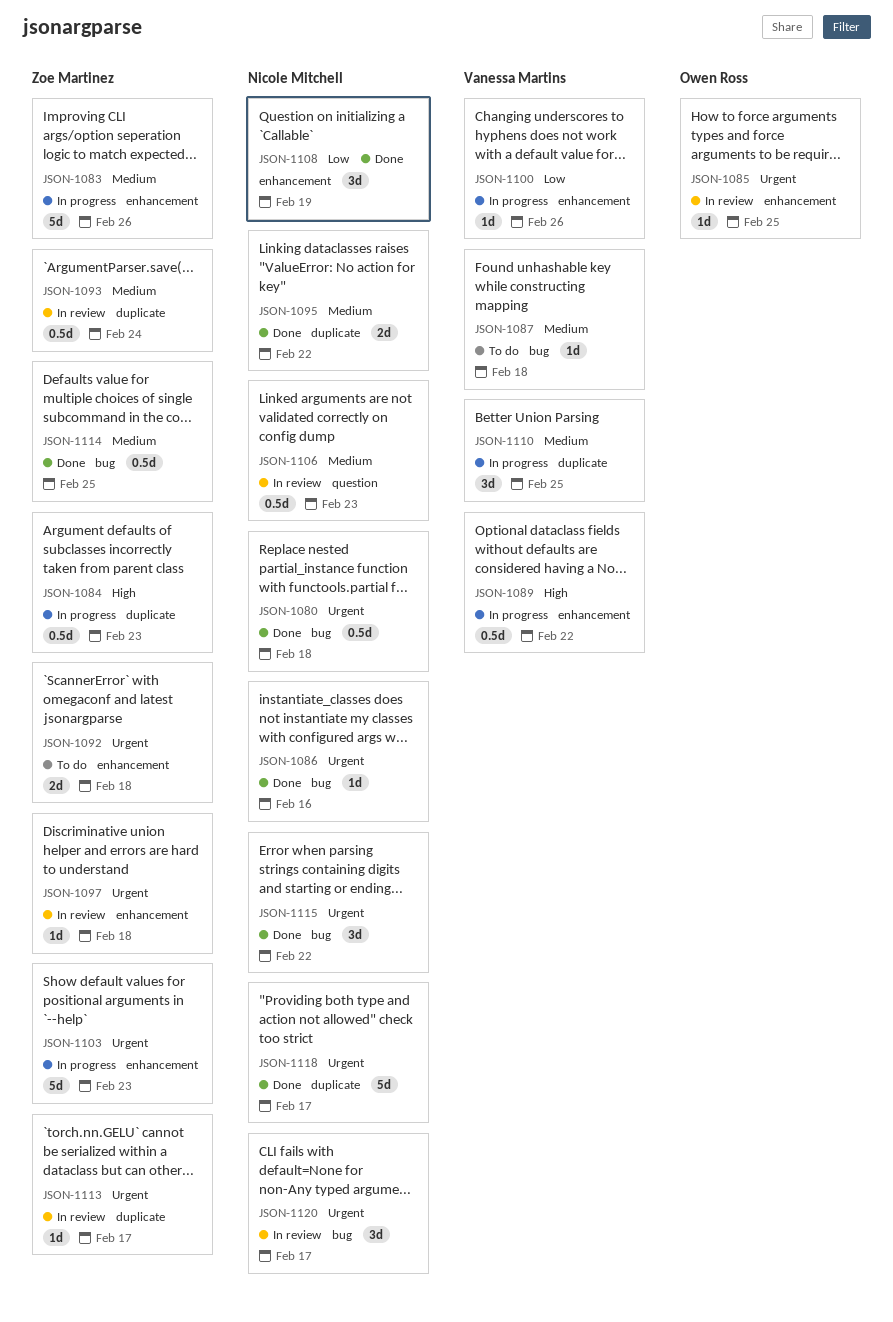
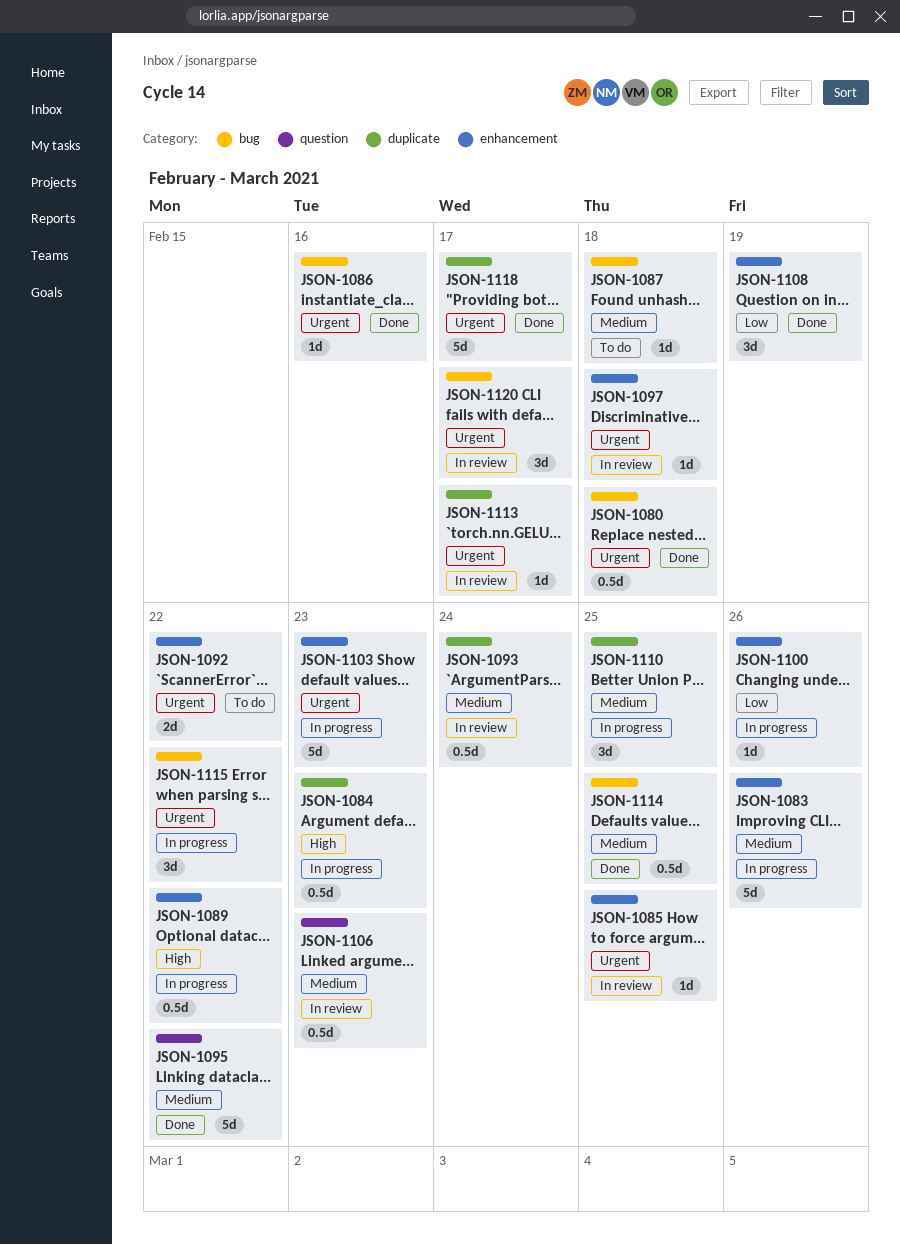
JSON-1092, due: Feb 18 -> Feb 22
JSON-1095, label: duplicate -> question
JSON-1095, estimate: 2d -> 5d
JSON-1115, status: Done -> In progress

